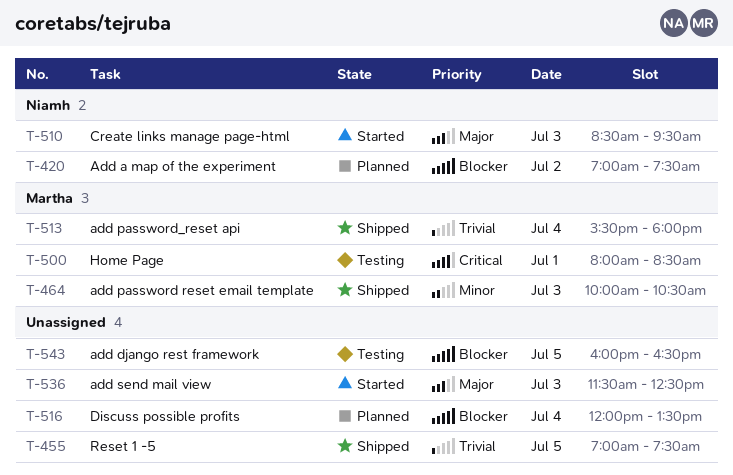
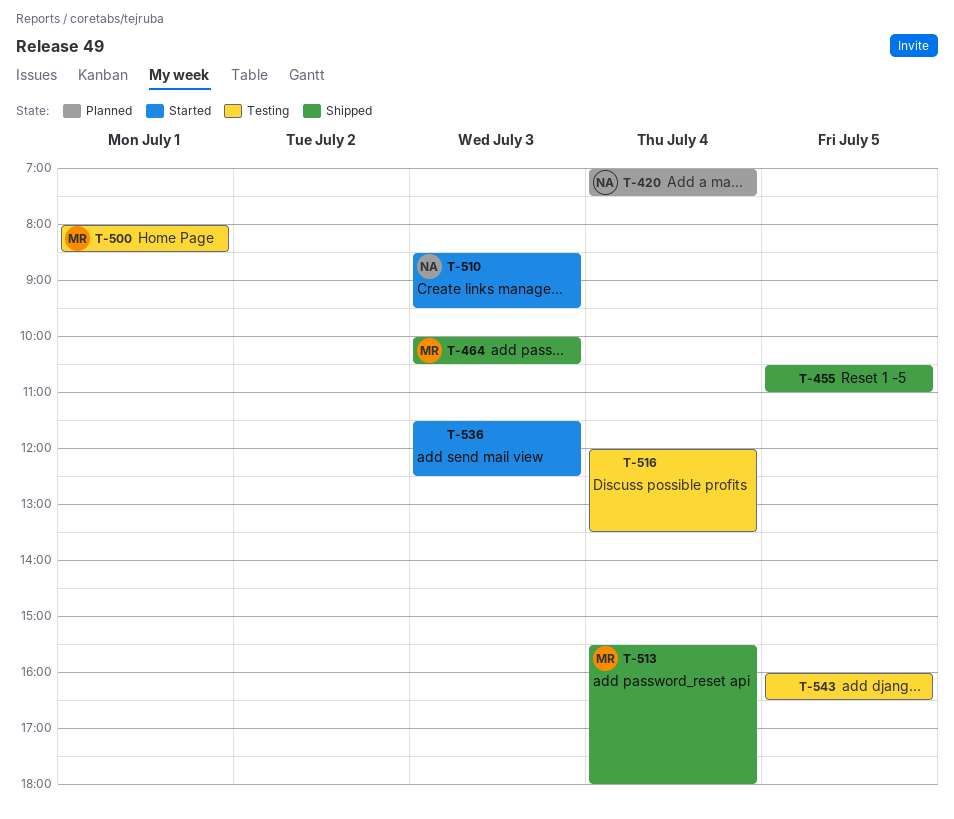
T-420, day: Jul 2 -> Jul 4
T-455, begins: 07:00 -> 10:30
T-455, ends: 07:30 -> 11:00
T-516, status: Planned -> Testing

